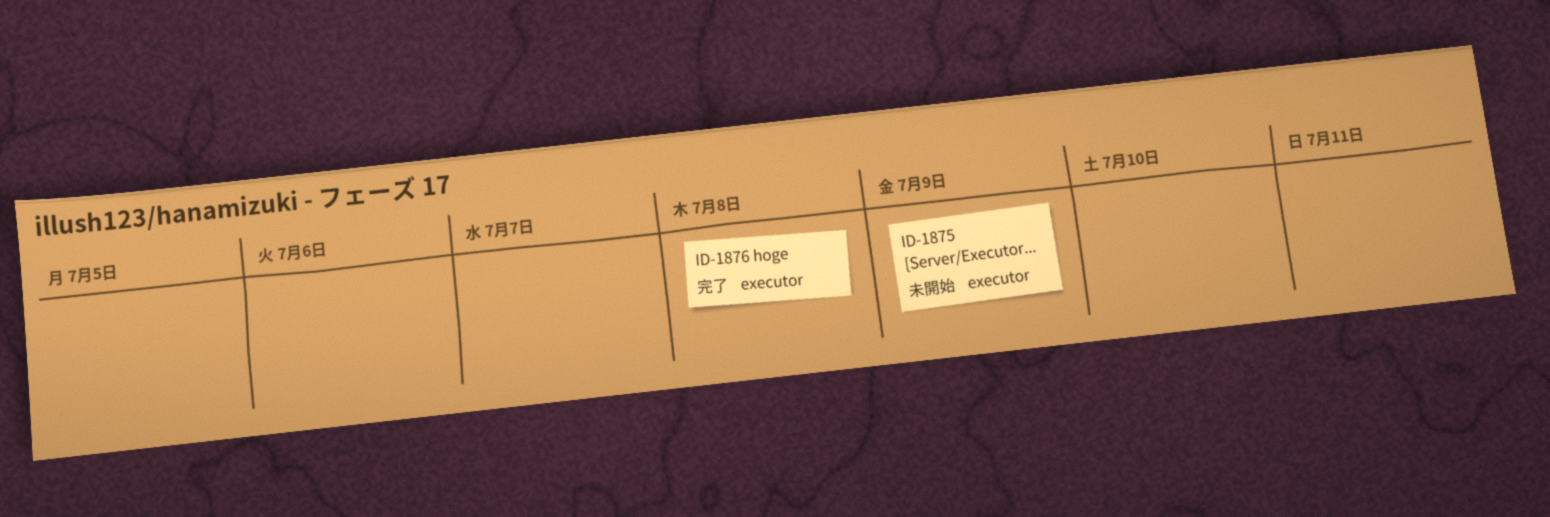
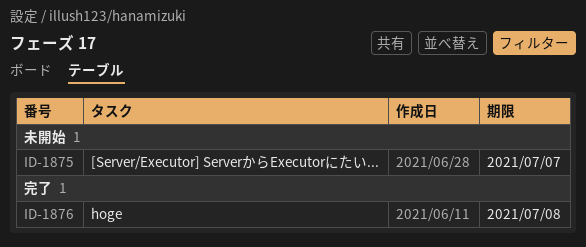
ID-1875, due: Jul 9 -> Jul 7

